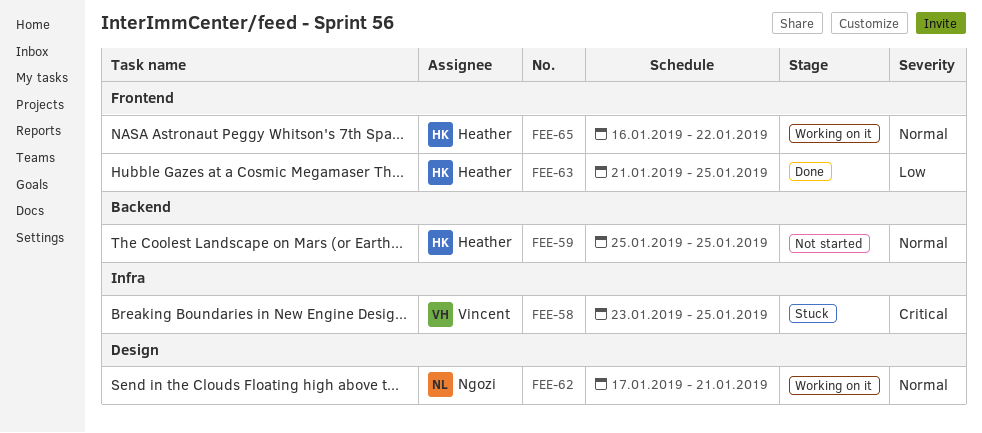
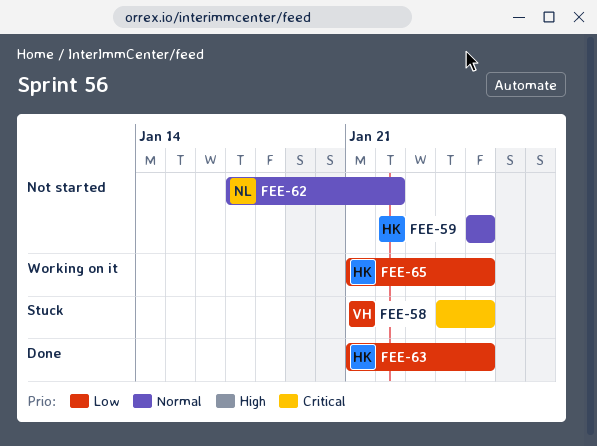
FEE-58, start: Jan 23 -> Jan 24
FEE-62, status: Working on it -> Not started
FEE-62, due: Jan 21 -> Jan 22
FEE-65, priority: Normal -> Low
FEE-65, start: Jan 16 -> Jan 21
FEE-65, due: Jan 22 -> Jan 25

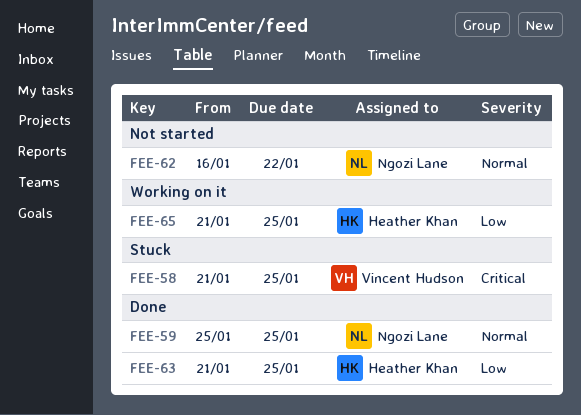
FEE-58, start: Jan 24 -> Jan 21
FEE-59, status: Not started -> Done
FEE-59, owner: Heather Khan -> Ngozi Lane
FEE-62, start: Jan 17 -> Jan 16

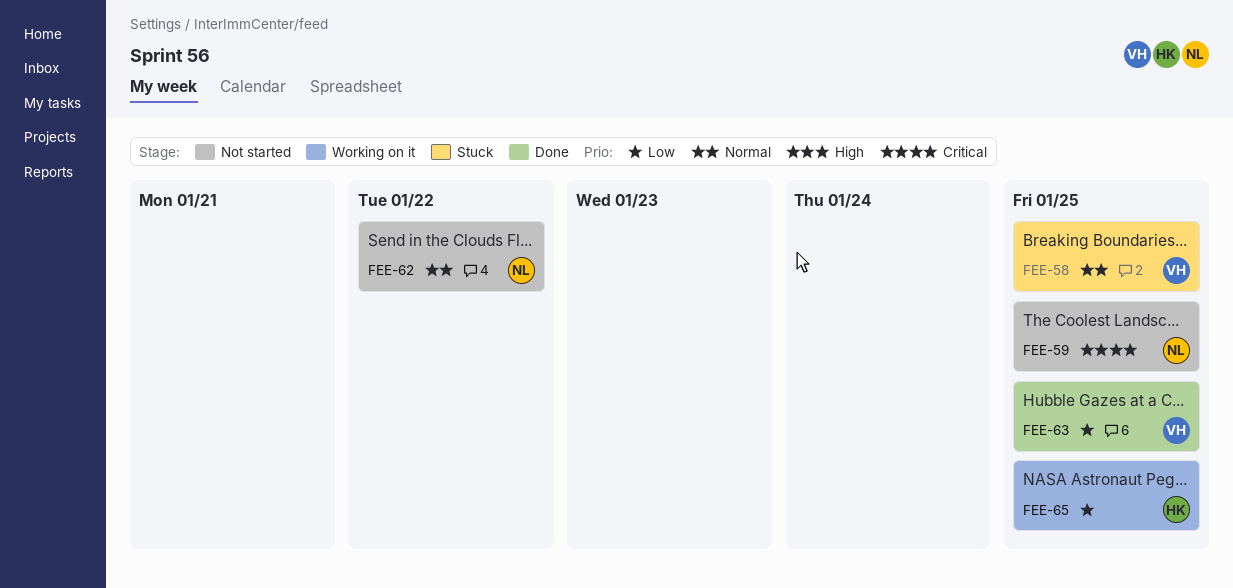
FEE-58, priority: Critical -> Normal
FEE-59, status: Done -> Not started
FEE-59, priority: Normal -> Critical
FEE-63, owner: Heather Khan -> Vincent Hudson

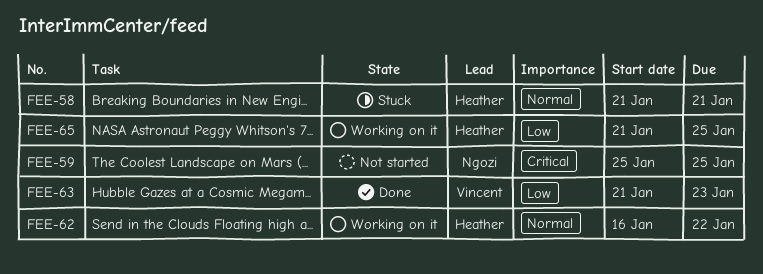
FEE-58, owner: Vincent -> Heather
FEE-58, due: Jan 25 -> Jan 21
FEE-62, status: Not started -> Working on it
FEE-62, owner: Ngozi -> Heather
FEE-63, due: Jan 25 -> Jan 23

